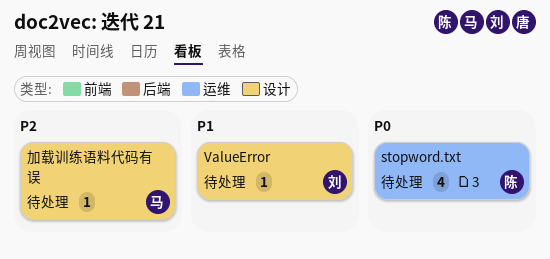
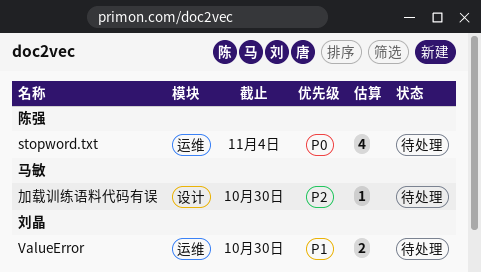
ValueError, label: 设计 -> 运维
ValueError, estimate: 1 -> 2

